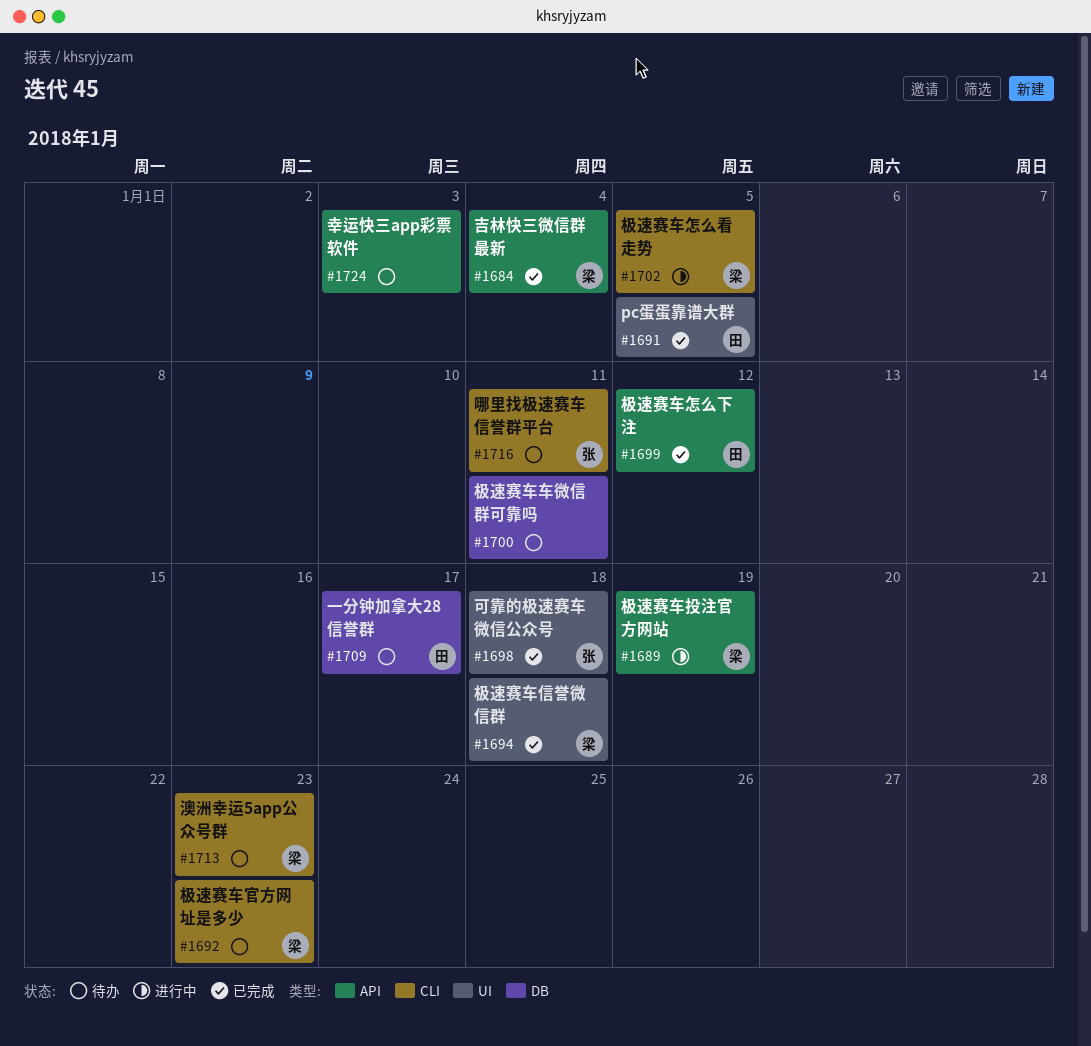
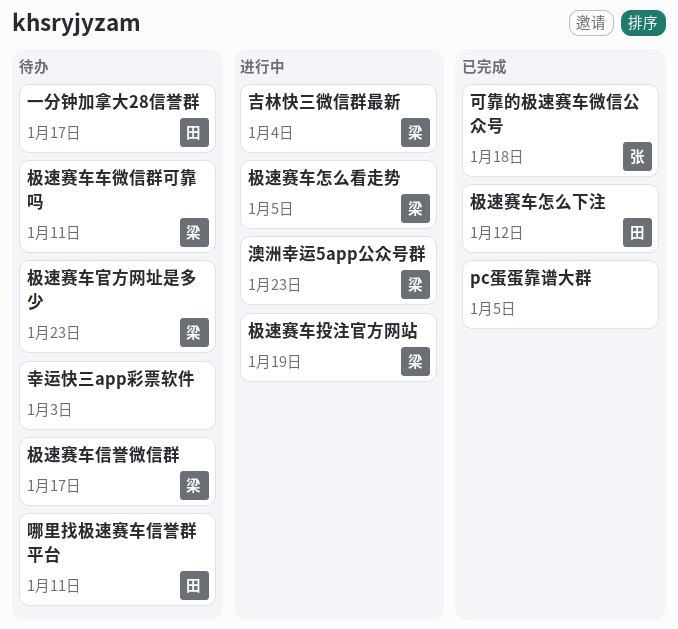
pc蛋蛋靠谱大群, owner: 田 -> none
吉林快三微信群最新, status: 已完成 -> 进行中
哪里找极速赛车信誉群平台, owner: 张 -> 田
极速赛车信誉微信群, status: 已完成 -> 待办
极速赛车信誉微信群, due: Jan 18 -> Jan 17
极速赛车车微信群可靠吗, owner: none -> 梁
澳洲幸运5app公众号群, status: 待办 -> 进行中

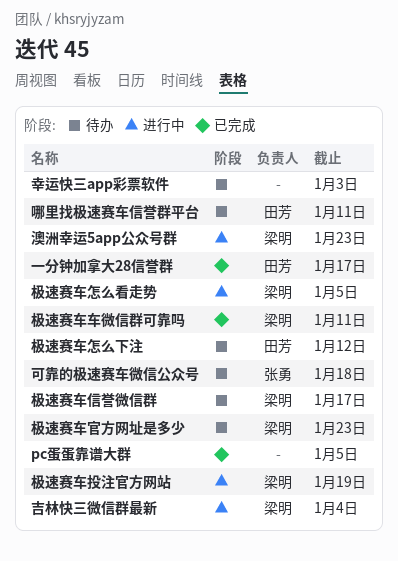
一分钟加拿大28信誉群, status: 待办 -> 已完成
可靠的极速赛车微信公众号, status: 已完成 -> 待办
极速赛车怎么下注, status: 已完成 -> 待办
极速赛车车微信群可靠吗, status: 待办 -> 已完成

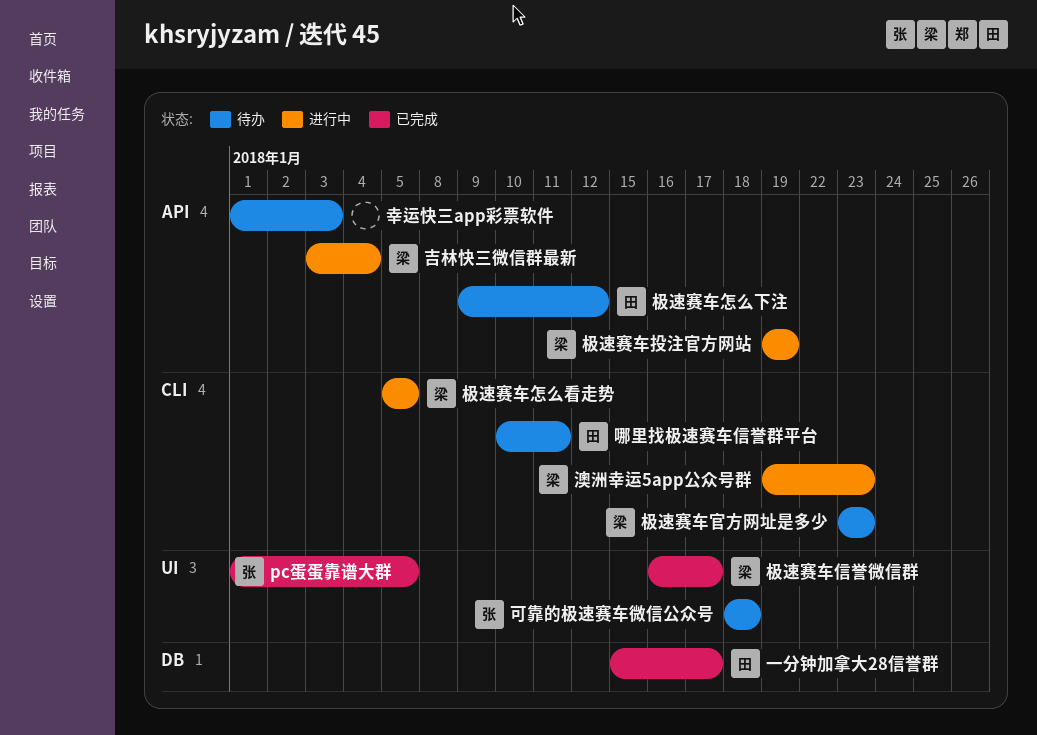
pc蛋蛋靠谱大群, owner: none -> 张勇
极速赛车信誉微信群, status: 待办 -> 已完成
极速赛车车微信群可靠吗: present -> none

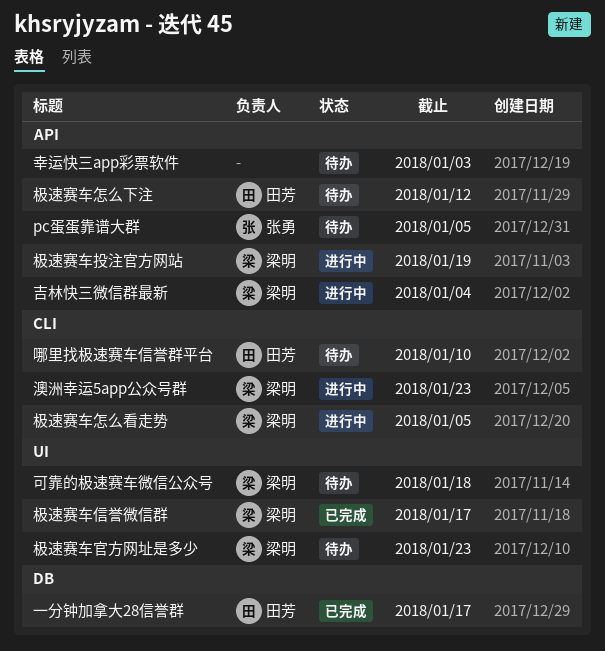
pc蛋蛋靠谱大群, status: 已完成 -> 待办
pc蛋蛋靠谱大群, label: UI -> API
可靠的极速赛车微信公众号, owner: 张勇 -> 梁明
哪里找极速赛车信誉群平台, due: Jan 11 -> Jan 10
极速赛车官方网址是多少, label: CLI -> UI

